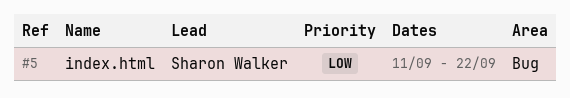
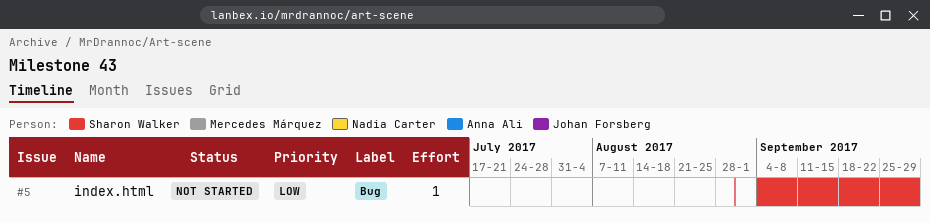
#5, start: Sep 11 -> Sep 4
#5, due: Sep 22 -> Sep 29

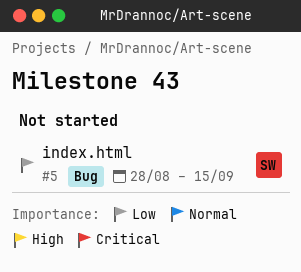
#5, start: Sep 4 -> Aug 28
#5, due: Sep 29 -> Sep 15

